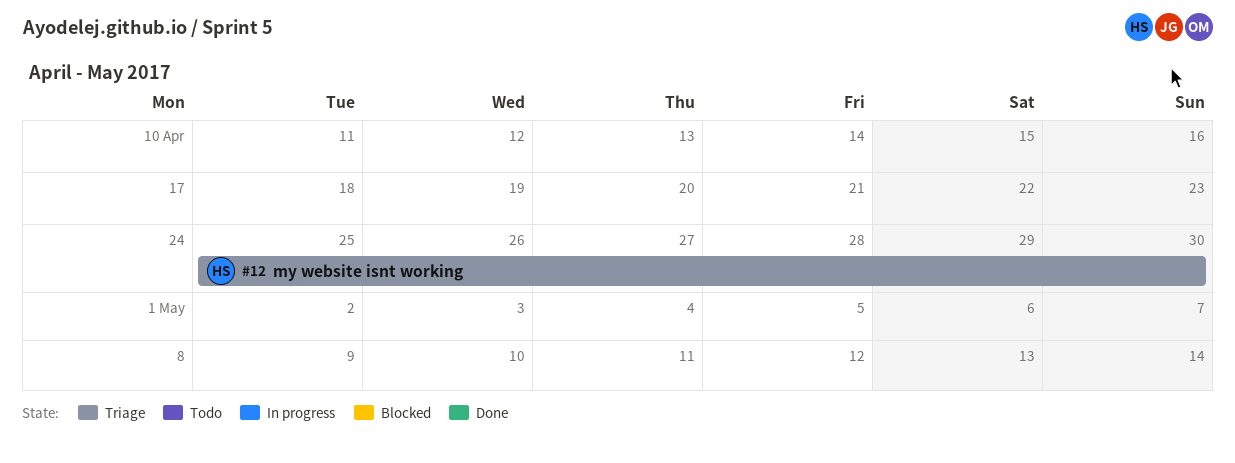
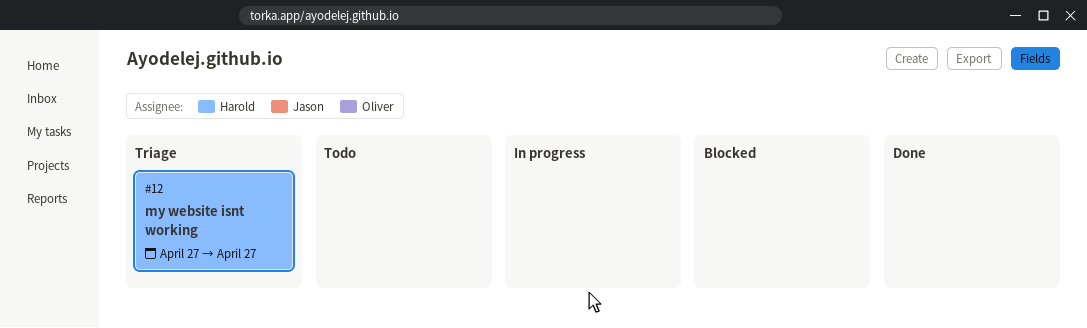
#12, start: Apr 25 -> Apr 27
#12, due: Apr 30 -> Apr 27

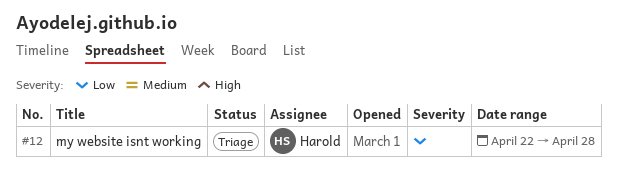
#12, start: Apr 27 -> Apr 22
#12, due: Apr 27 -> Apr 28

